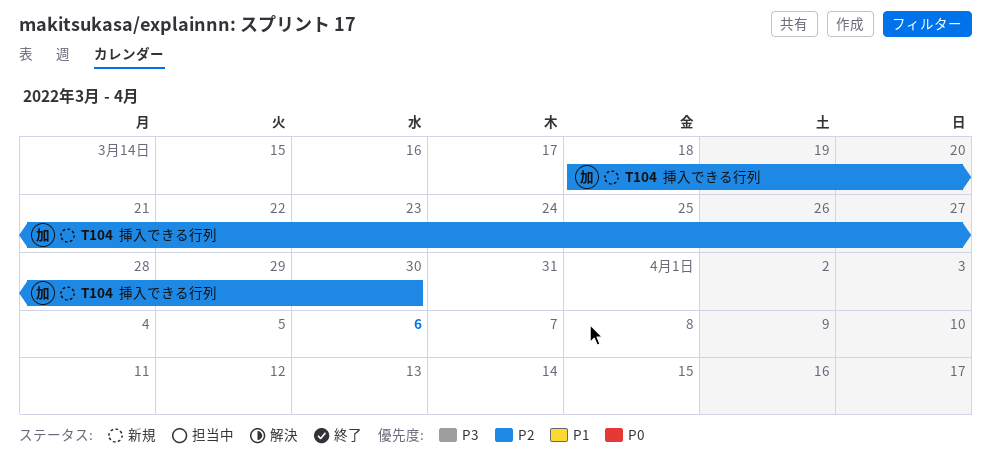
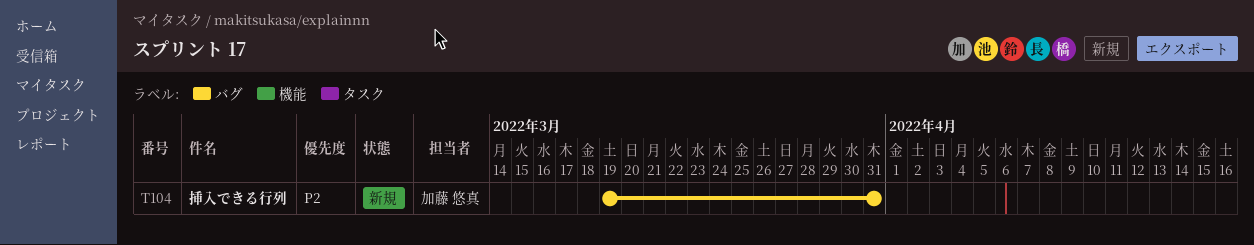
T104, start: Mar 18 -> Mar 19
T104, due: Mar 30 -> Mar 31

